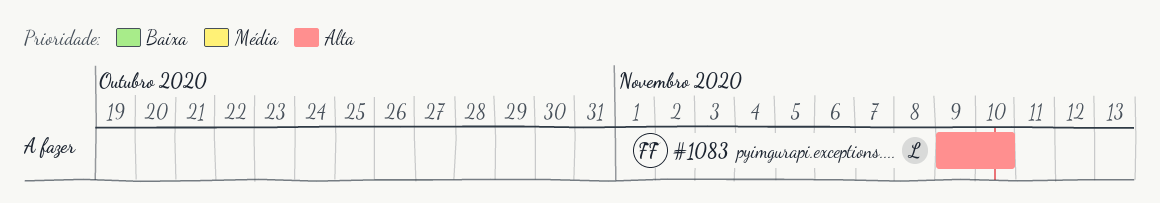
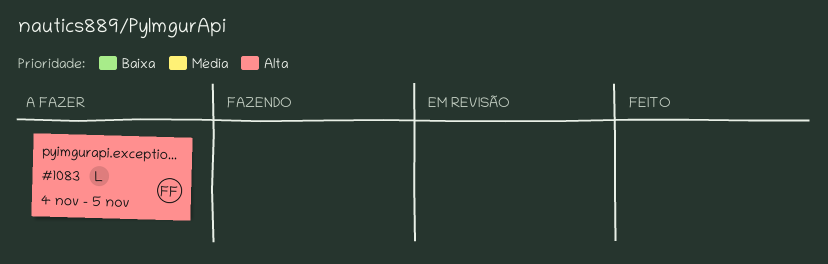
#1083, start: Nov 9 -> Nov 4
#1083, due: Nov 10 -> Nov 5

